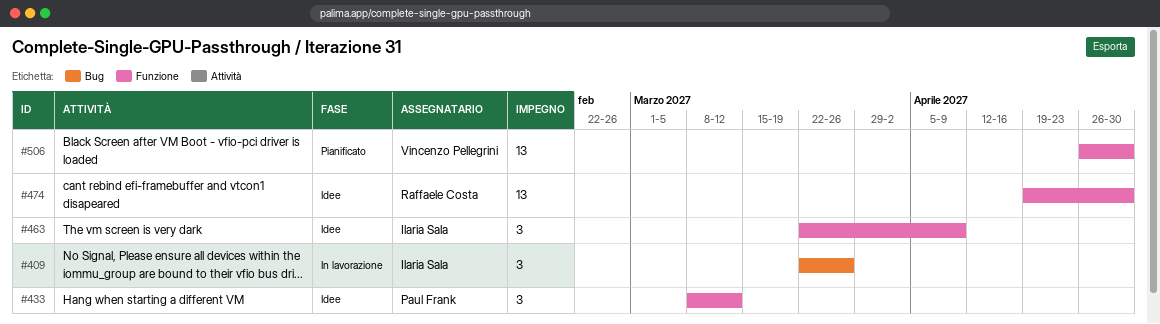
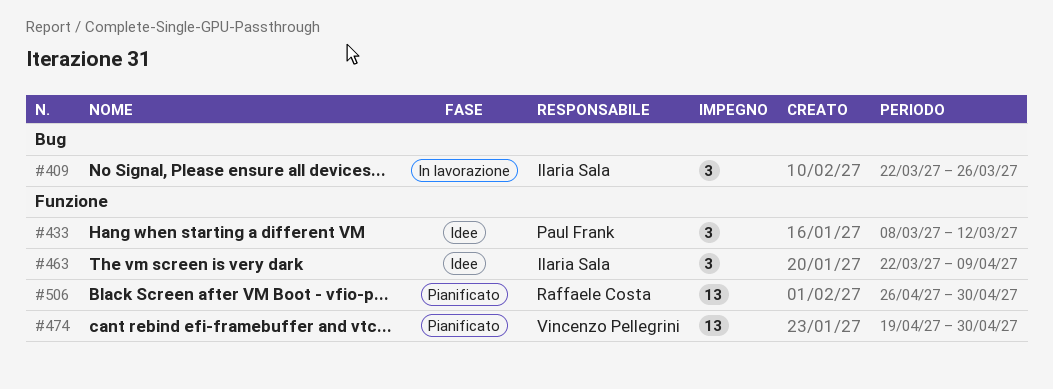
#474, status: Idee -> Pianificato
#474, owner: Raffaele Costa -> Vincenzo Pellegrini
#506, owner: Vincenzo Pellegrini -> Raffaele Costa

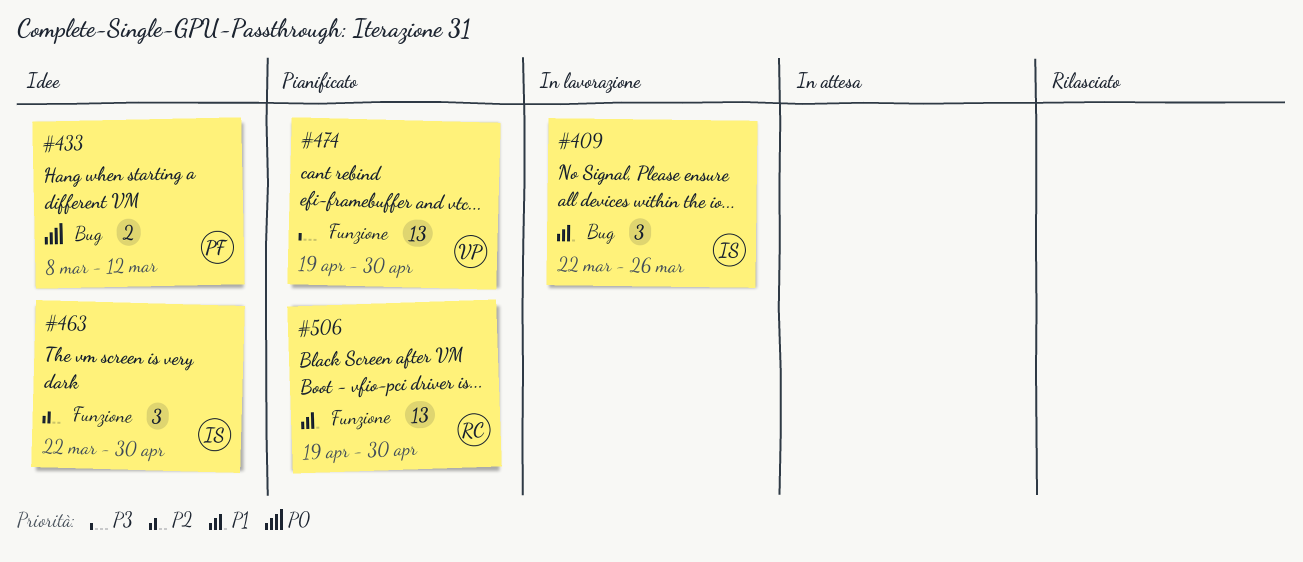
#433, label: Funzione -> Bug
#433, estimate: 3 -> 2
#463, due: Apr 9 -> Apr 30
#506, start: Apr 26 -> Apr 19

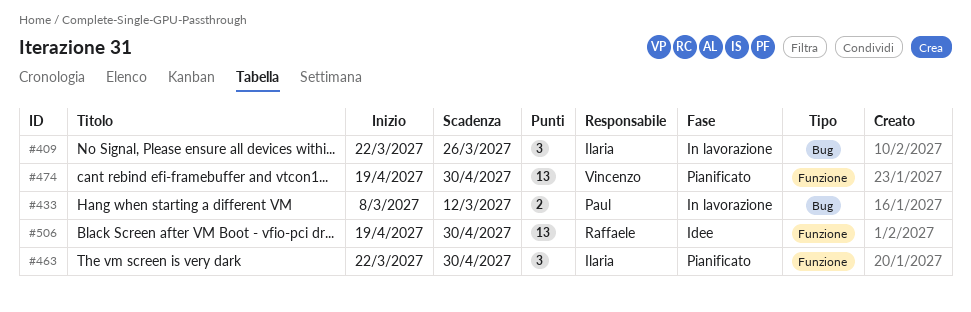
#433, status: Idee -> In lavorazione
#463, status: Idee -> Pianificato
#506, status: Pianificato -> Idee

